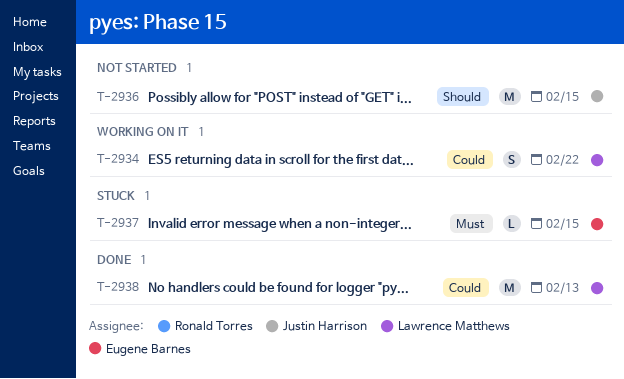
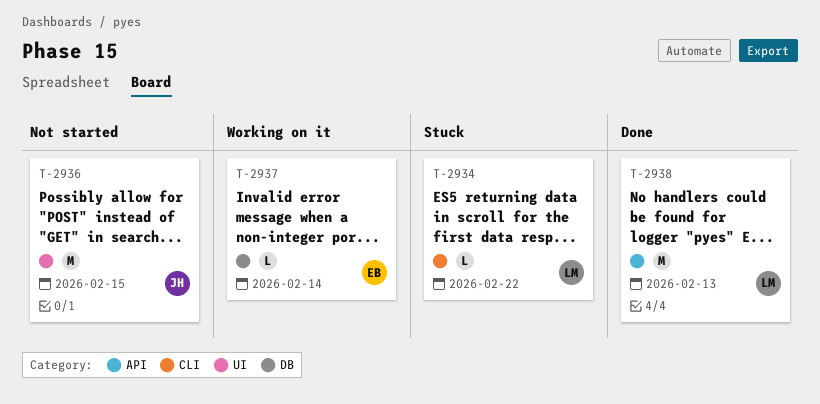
T-2934, status: Working on it -> Stuck
T-2934, estimate: S -> L
T-2937, status: Stuck -> Working on it
T-2937, due: Feb 15 -> Feb 14

